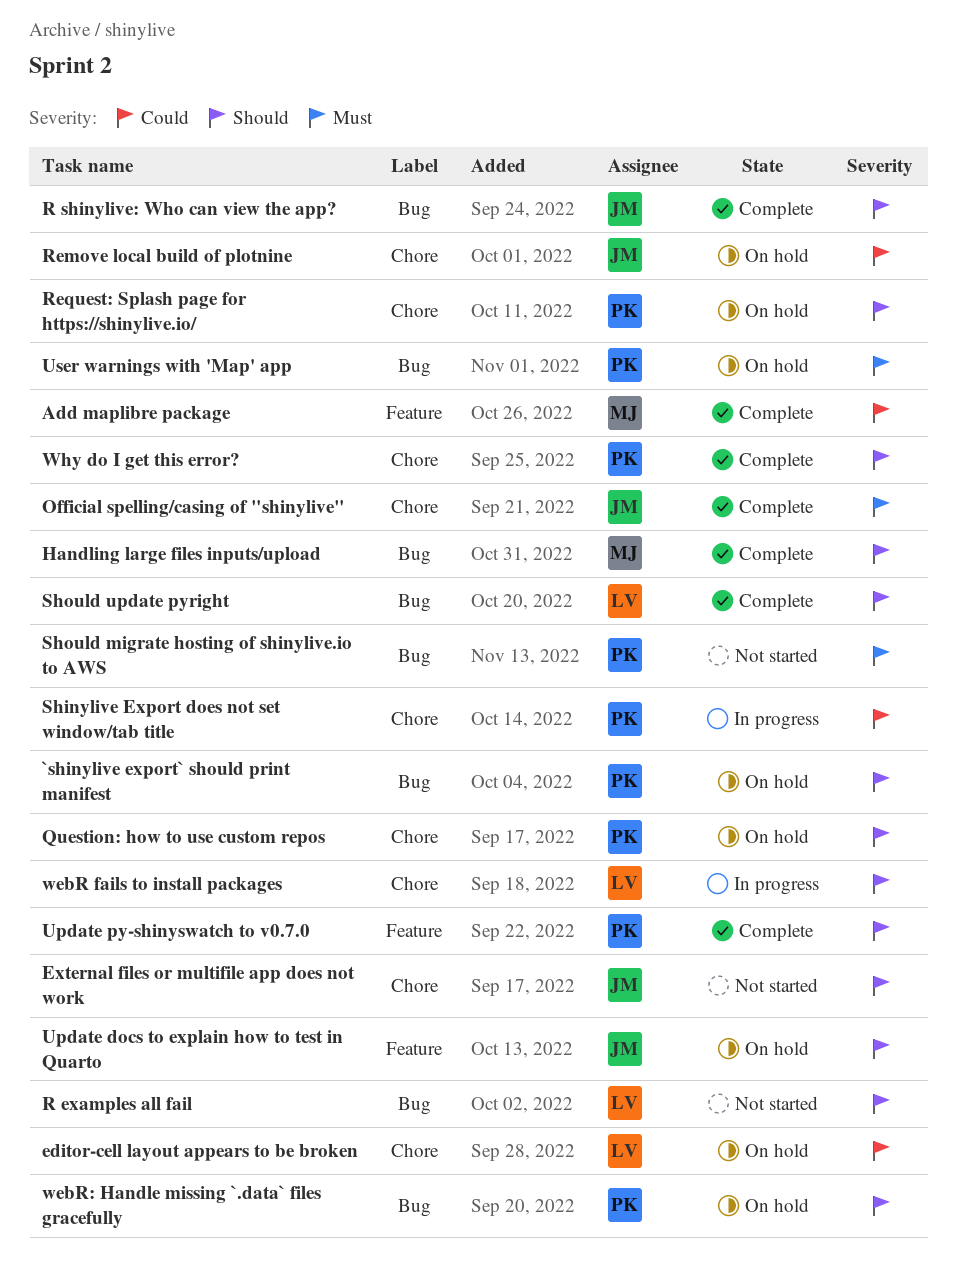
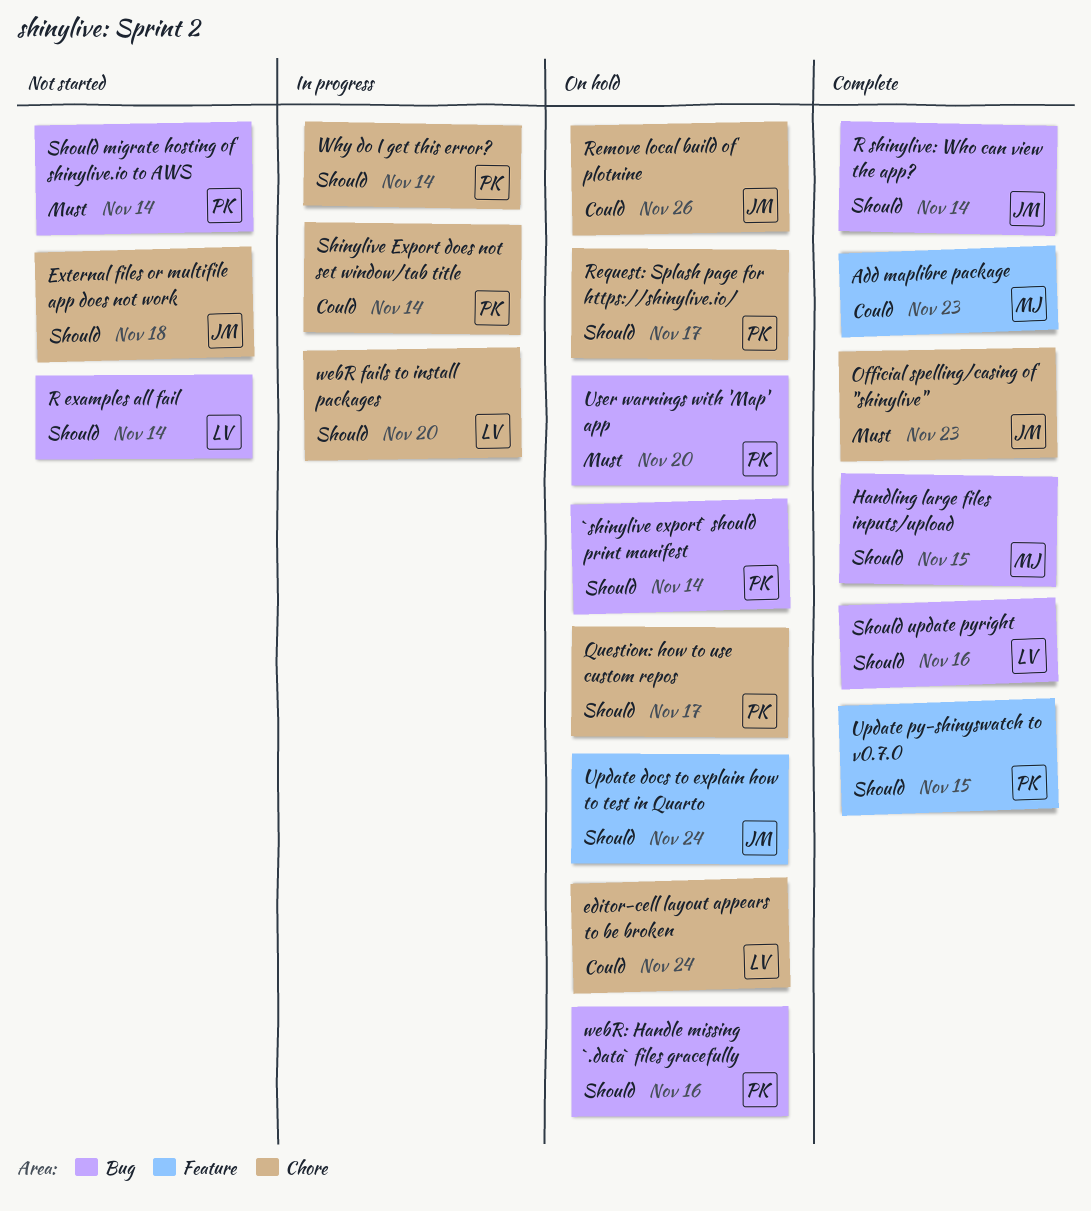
Why do I get this error?, status: Complete -> In progress

